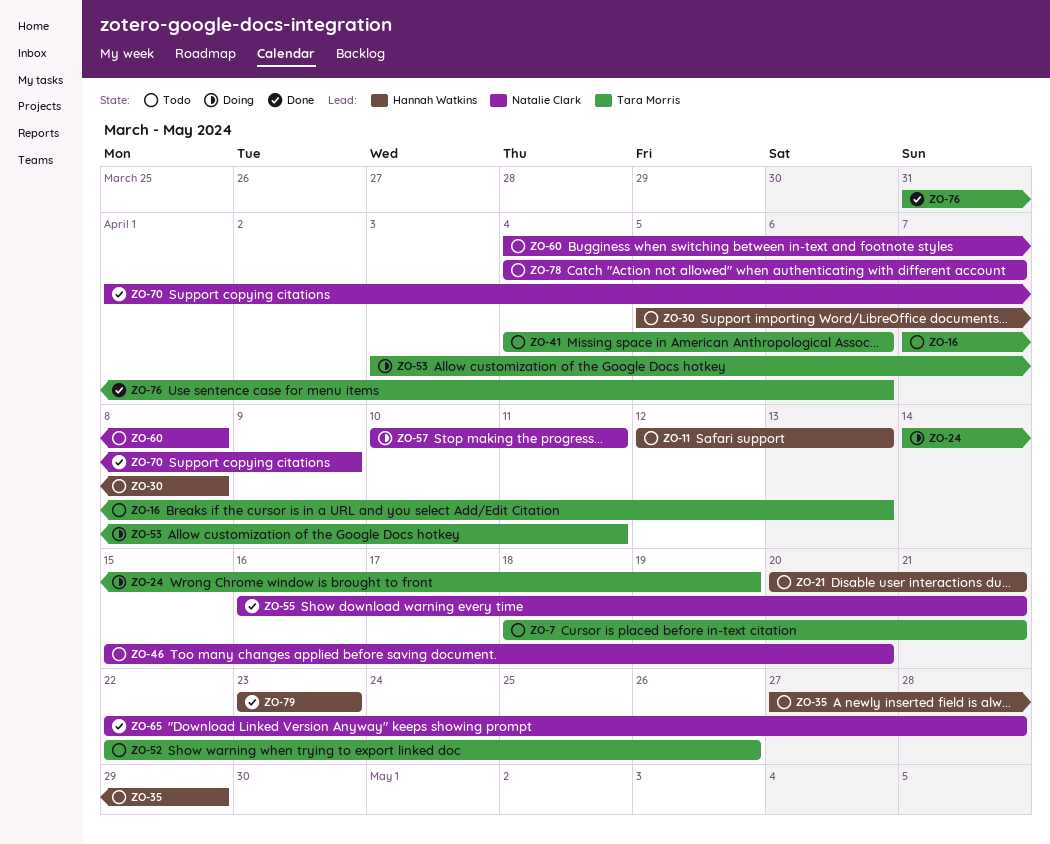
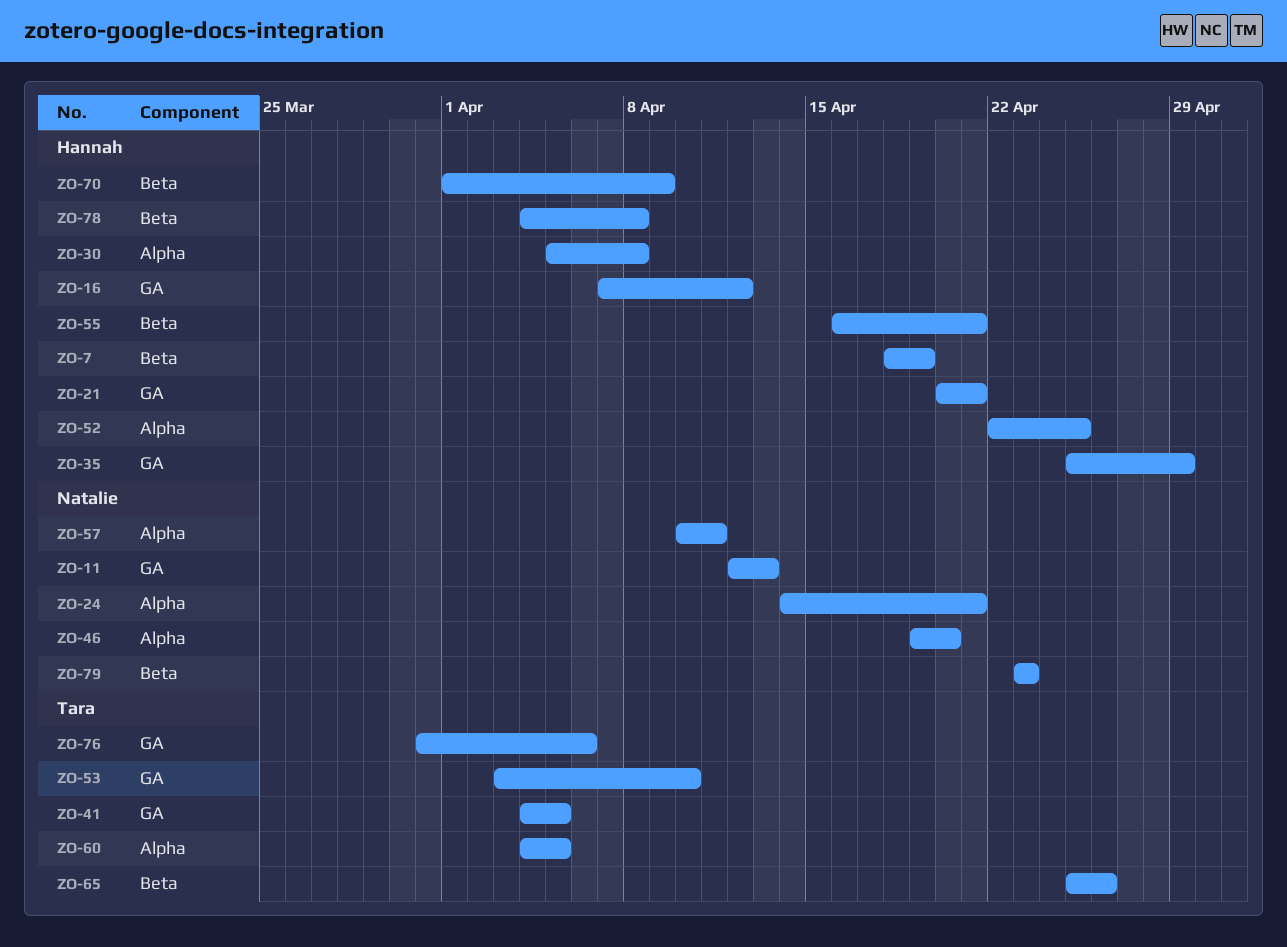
ZO-7, owner: Tara Morris -> Hannah Watkins
ZO-7, due: Apr 21 -> Apr 19
ZO-11, owner: Hannah Watkins -> Natalie Clark
ZO-16, owner: Tara Morris -> Hannah Watkins
ZO-16, due: Apr 13 -> Apr 12
ZO-24, owner: Tara Morris -> Natalie Clark
ZO-24, due: Apr 19 -> Apr 21
ZO-35, start: Apr 27 -> Apr 25
ZO-41, due: Apr 6 -> Apr 5
ZO-46, start: Apr 15 -> Apr 19
ZO-52, owner: Tara Morris -> Hannah Watkins
ZO-52, due: Apr 26 -> Apr 25
ZO-53, due: Apr 11 -> Apr 10
ZO-55, owner: Natalie Clark -> Hannah Watkins
ZO-60, owner: Natalie Clark -> Tara Morris
ZO-60, due: Apr 8 -> Apr 5
ZO-65, owner: Natalie Clark -> Tara Morris
ZO-65, start: Apr 22 -> Apr 25
ZO-65, due: Apr 28 -> Apr 26
ZO-70, owner: Natalie Clark -> Hannah Watkins
ZO-78, owner: Natalie Clark -> Hannah Watkins
ZO-78, due: Apr 7 -> Apr 8
ZO-79, owner: Hannah Watkins -> Natalie Clark

